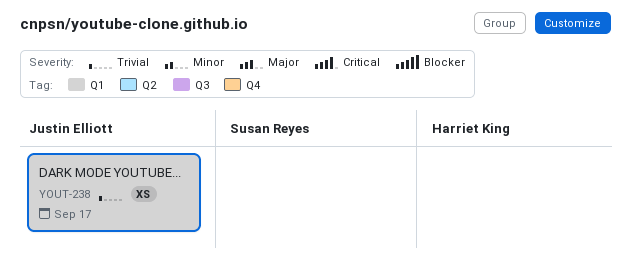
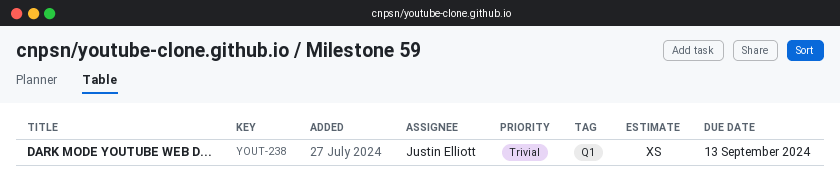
YOUT-238, due: Sep 17 -> Sep 13

